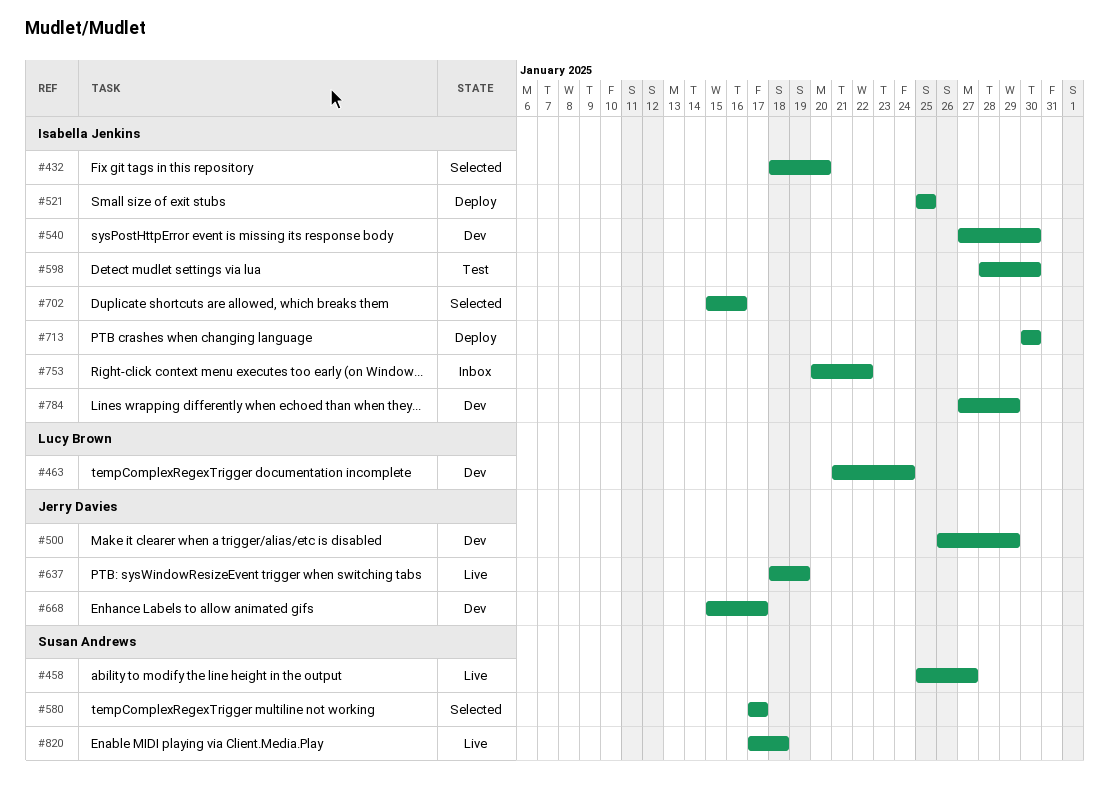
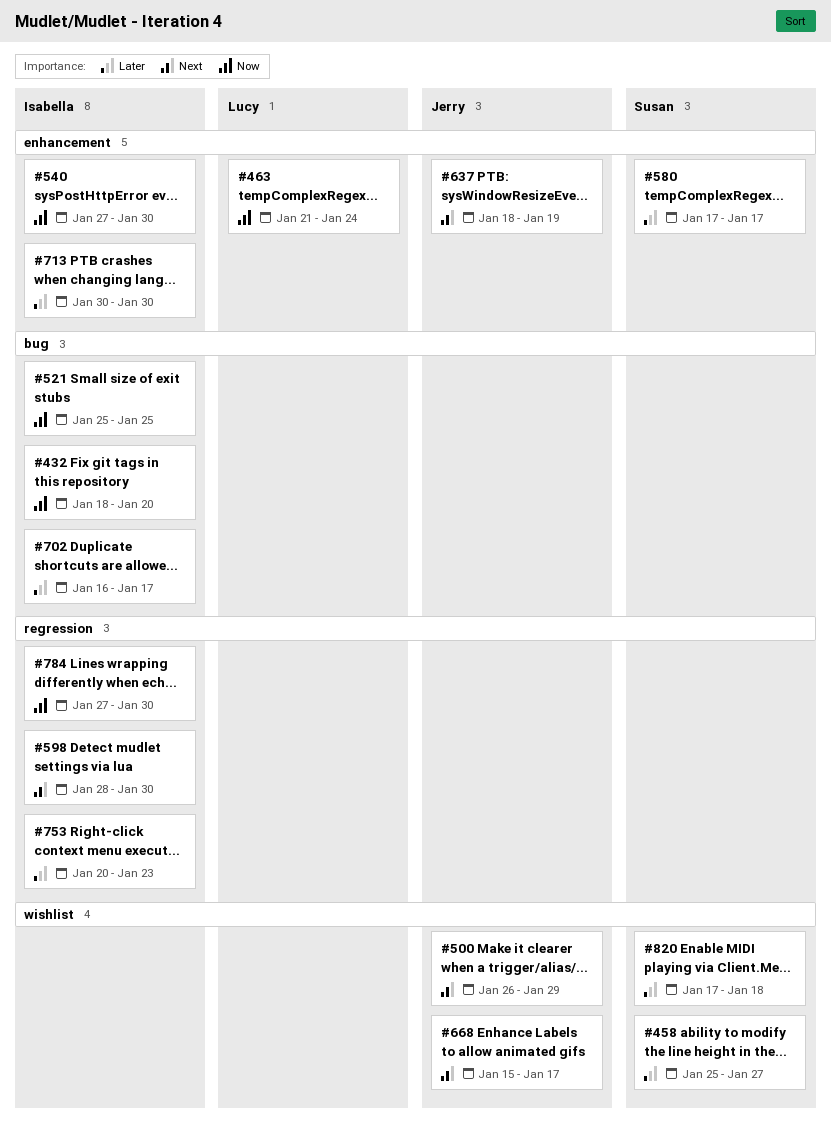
#702, start: Jan 15 -> Jan 16
#702, due: Jan 16 -> Jan 17
#753, due: Jan 22 -> Jan 23
#784, due: Jan 29 -> Jan 30

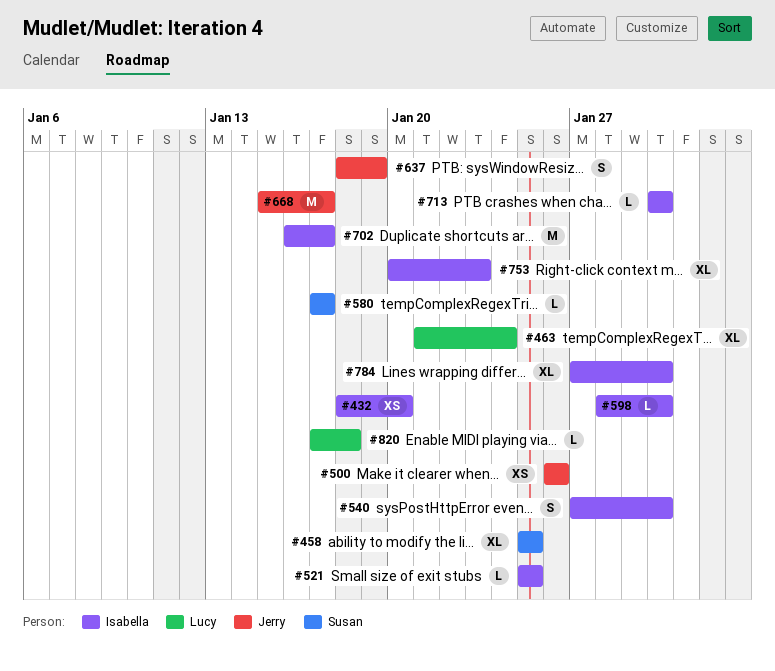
#458, due: Jan 27 -> Jan 25
#500, due: Jan 29 -> Jan 26
#820, owner: Susan -> Lucy

